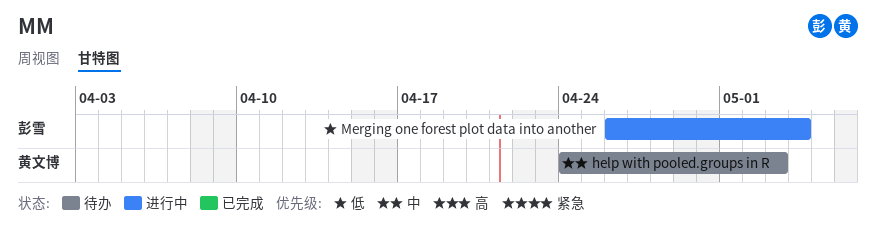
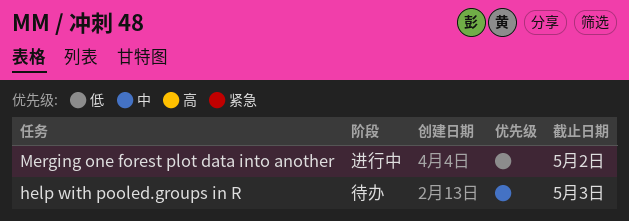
Merging one forest plot data into another, due: May 4 -> May 2

